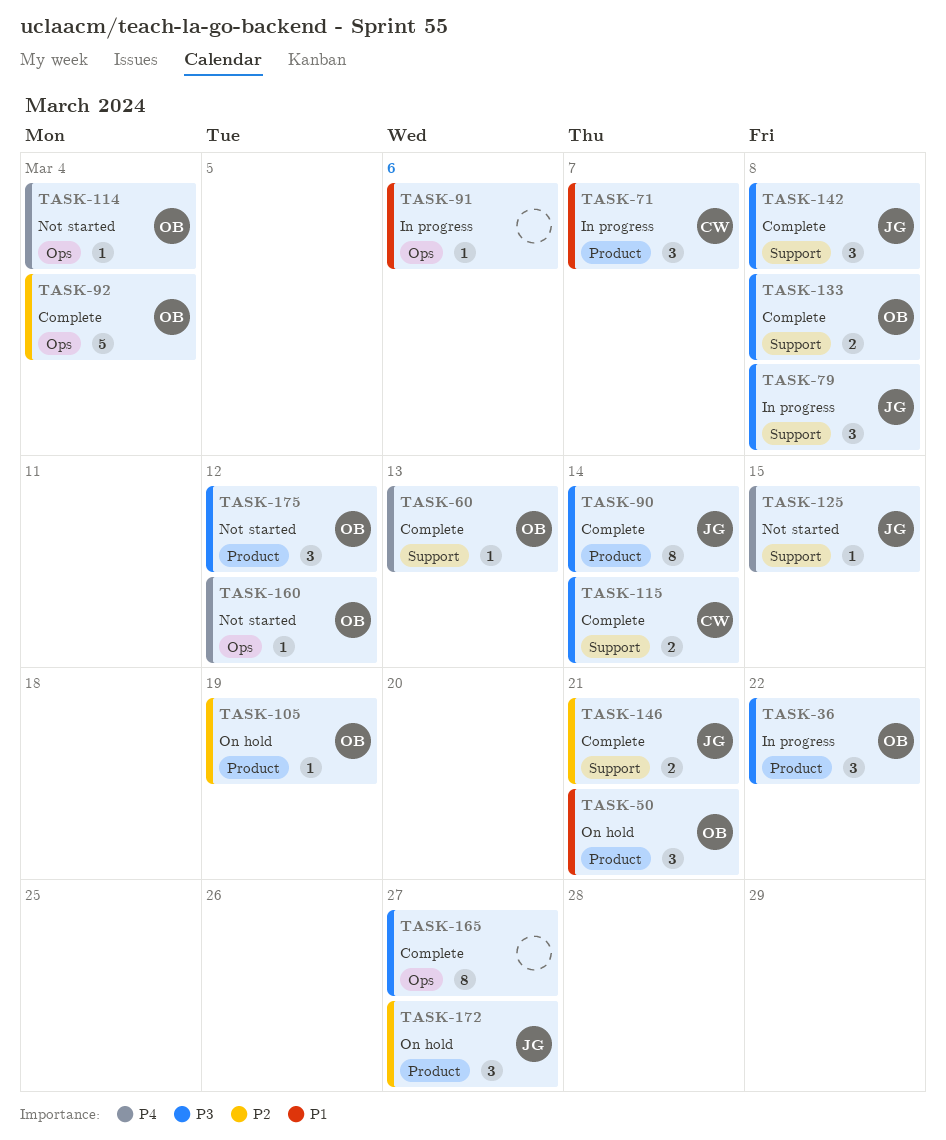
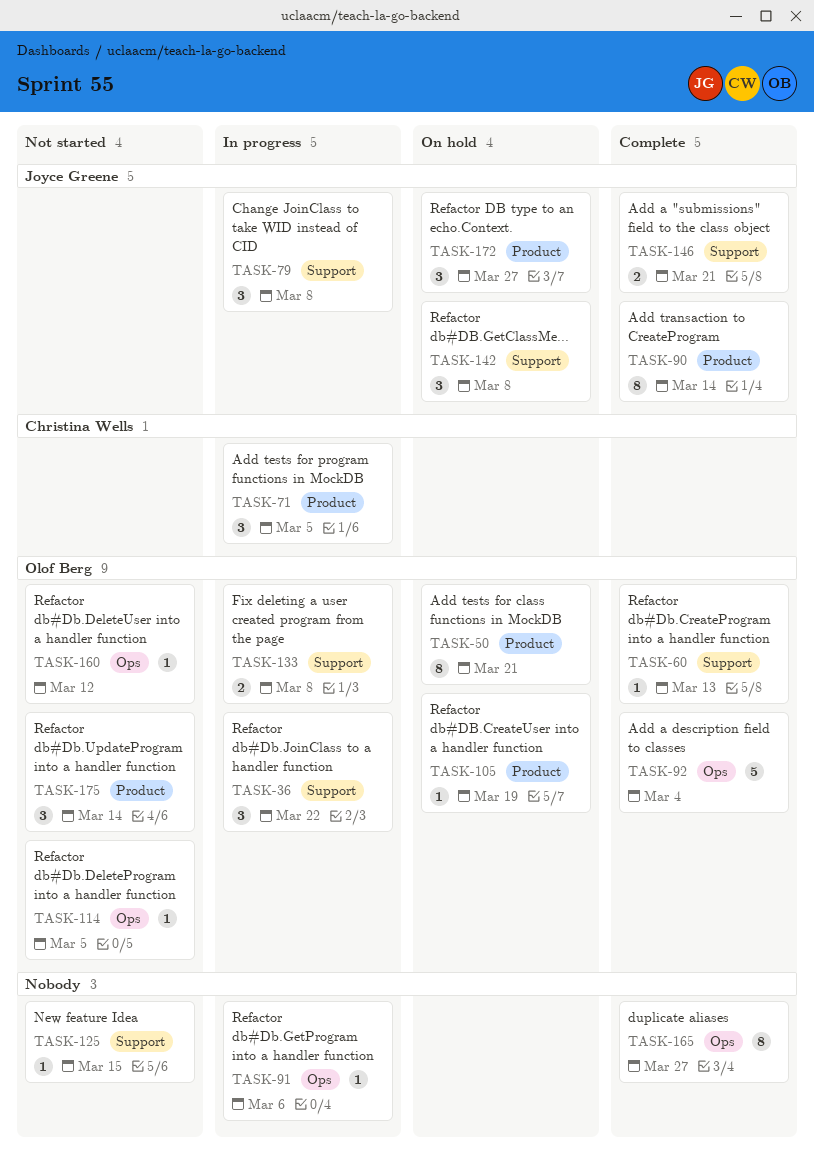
TASK-36, label: Product -> Support
TASK-50, estimate: 3 -> 8
TASK-71, due: Mar 7 -> Mar 5
TASK-114, due: Mar 4 -> Mar 5
TASK-115: present -> none
TASK-125, owner: Joyce Greene -> none
TASK-133, status: Complete -> In progress
TASK-142, status: Complete -> On hold
TASK-175, due: Mar 12 -> Mar 14

